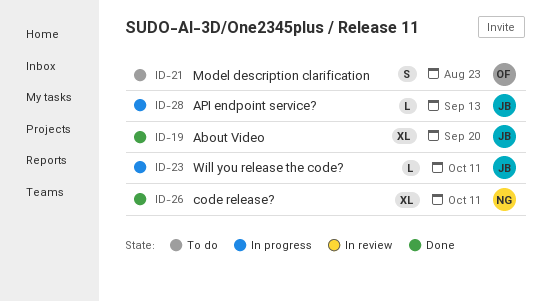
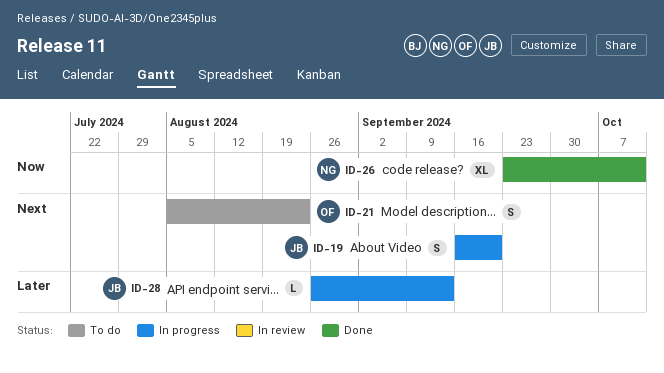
ID-19, status: Done -> In progress
ID-19, estimate: XL -> S
ID-23: present -> none

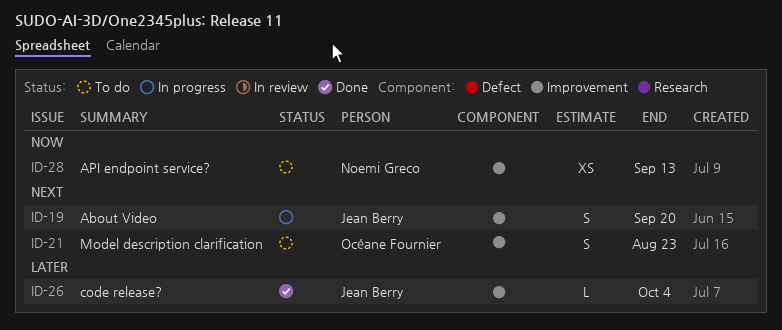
ID-26, owner: Noemi Greco -> Jean Berry
ID-26, priority: Now -> Later
ID-26, estimate: XL -> L
ID-26, due: Oct 11 -> Oct 4
ID-28, status: In progress -> To do
ID-28, owner: Jean Berry -> Noemi Greco
ID-28, priority: Later -> Now
ID-28, estimate: L -> XS

